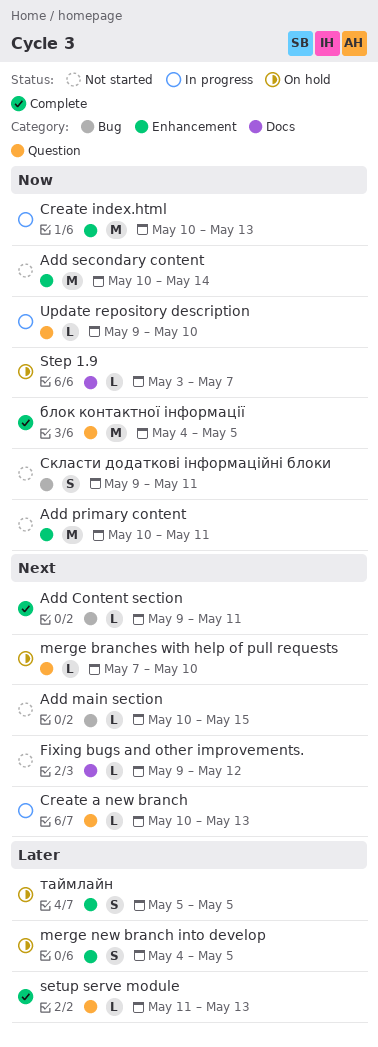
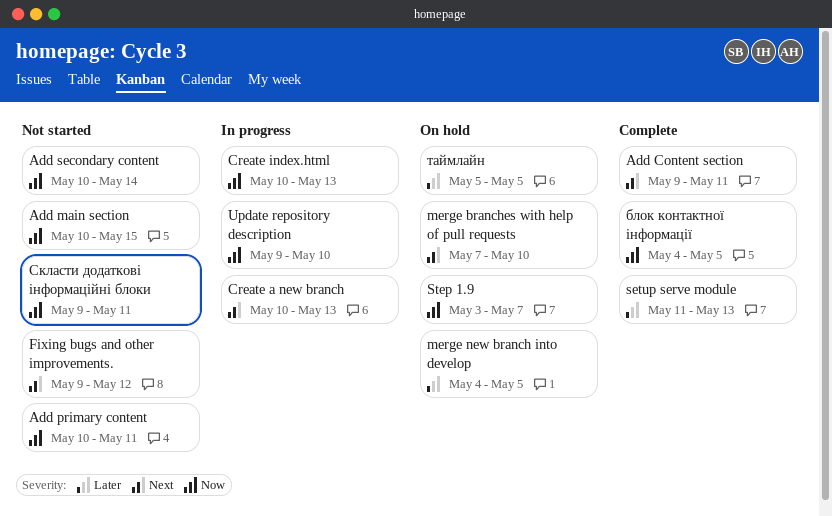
Add main section, priority: Next -> Now

